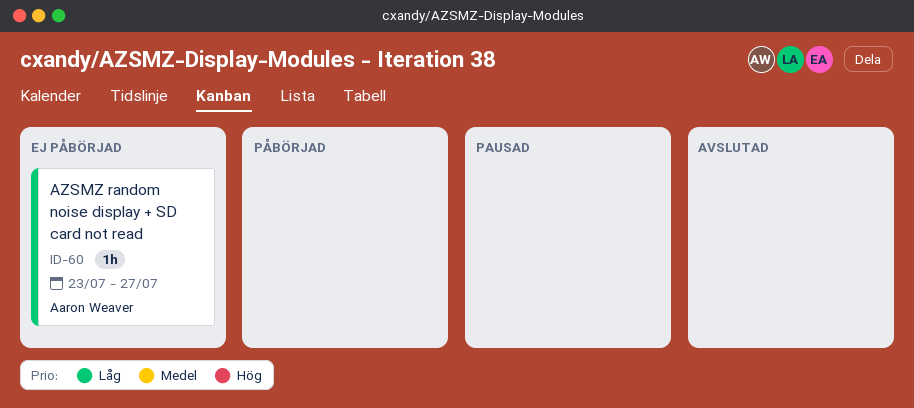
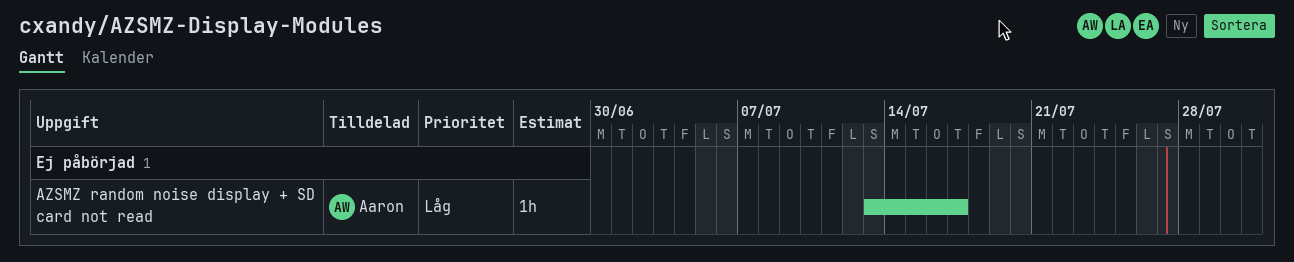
AZSMZ random noise display + SD card not read, start: Jul 23 -> Jul 13
AZSMZ random noise display + SD card not read, due: Jul 27 -> Jul 17

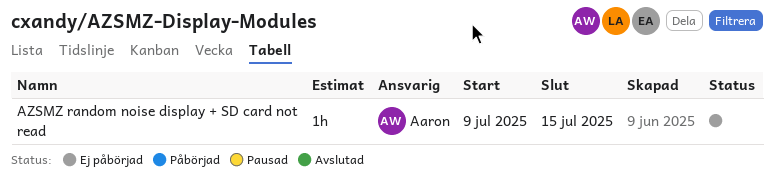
AZSMZ random noise display + SD card not read, start: Jul 13 -> Jul 9
AZSMZ random noise display + SD card not read, due: Jul 17 -> Jul 15

